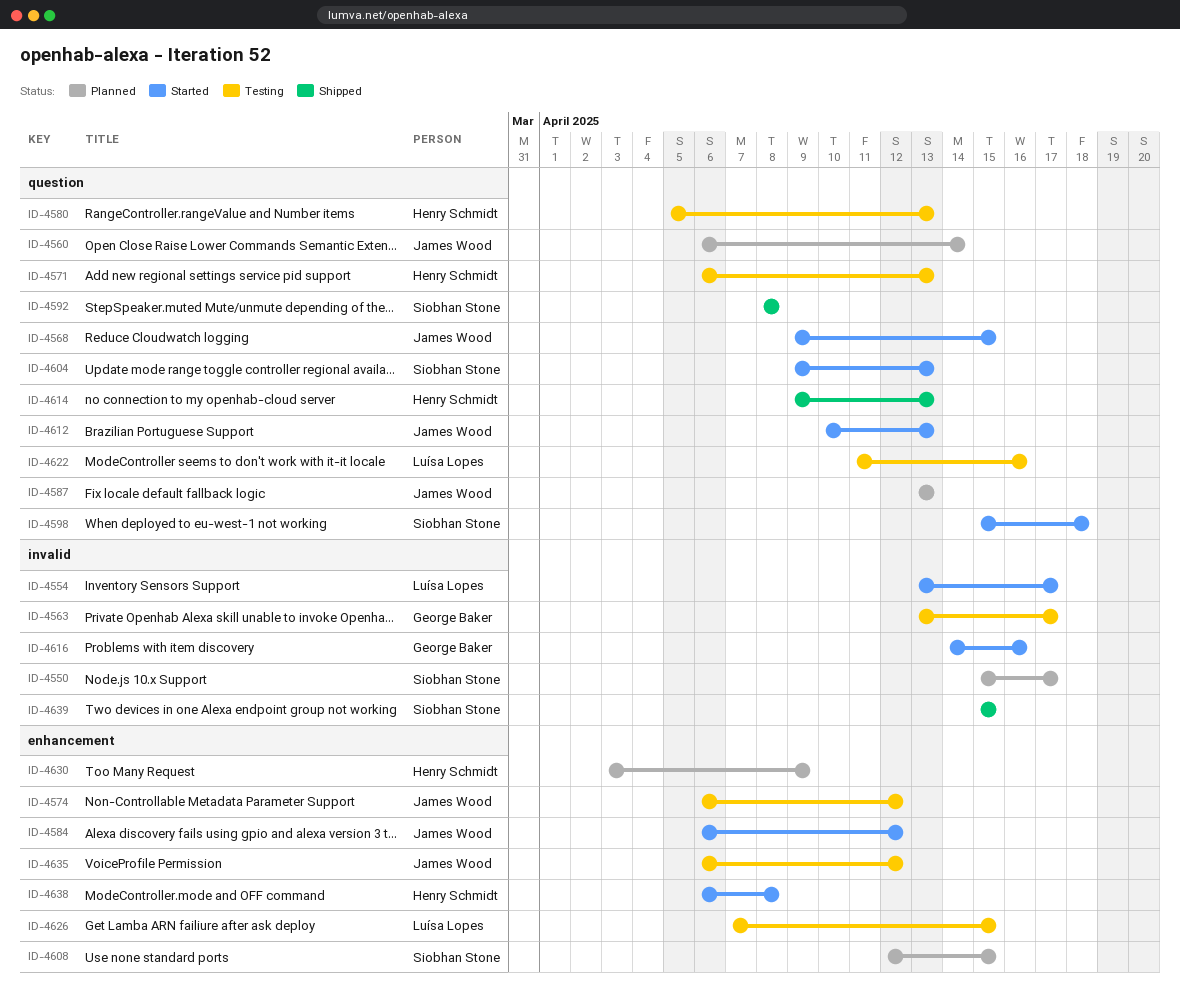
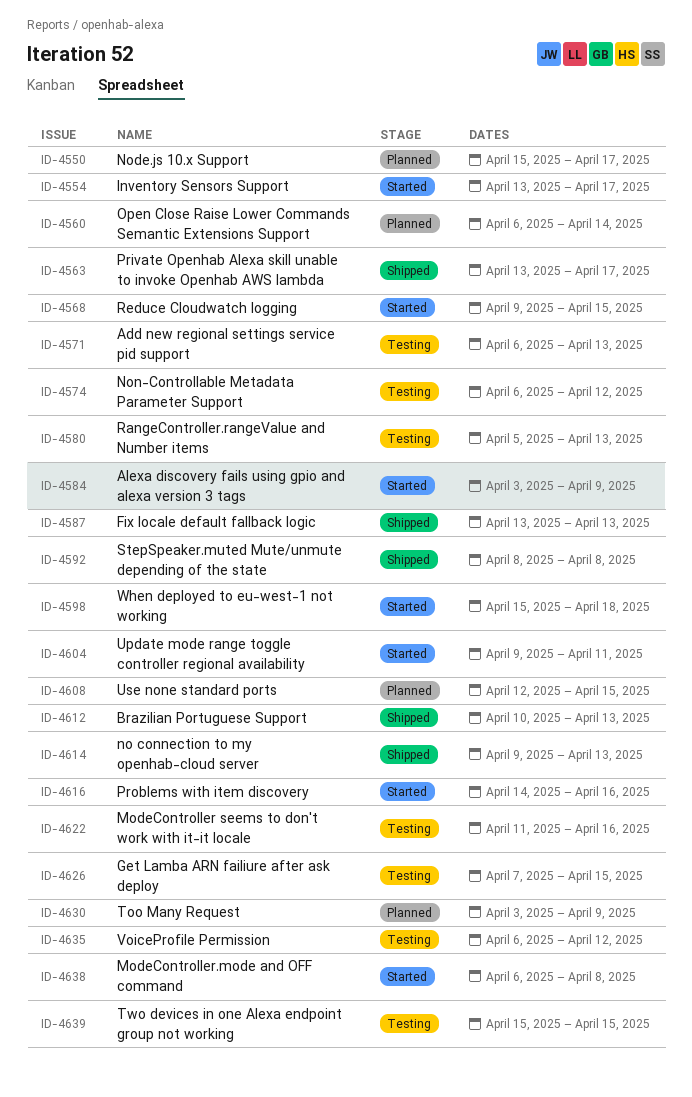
ID-4563, status: Testing -> Shipped
ID-4584, start: Apr 6 -> Apr 3
ID-4584, due: Apr 12 -> Apr 9
ID-4587, status: Planned -> Shipped
ID-4604, due: Apr 13 -> Apr 11
ID-4612, status: Started -> Shipped
ID-4639, status: Shipped -> Testing

